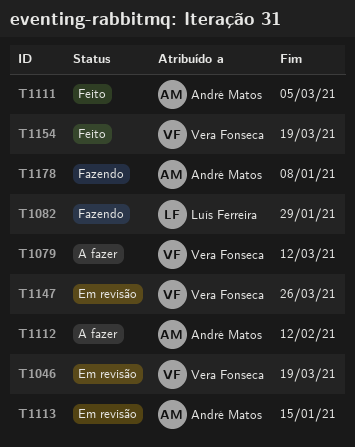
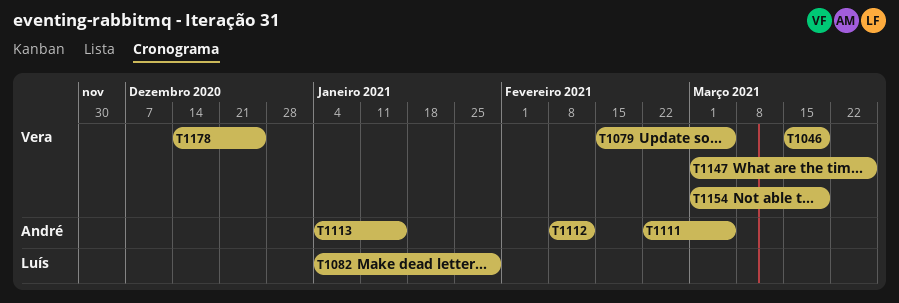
T1079, due: Mar 12 -> Mar 5
T1178, owner: André Matos -> Vera Fonseca
T1178, due: Jan 8 -> Dec 25

